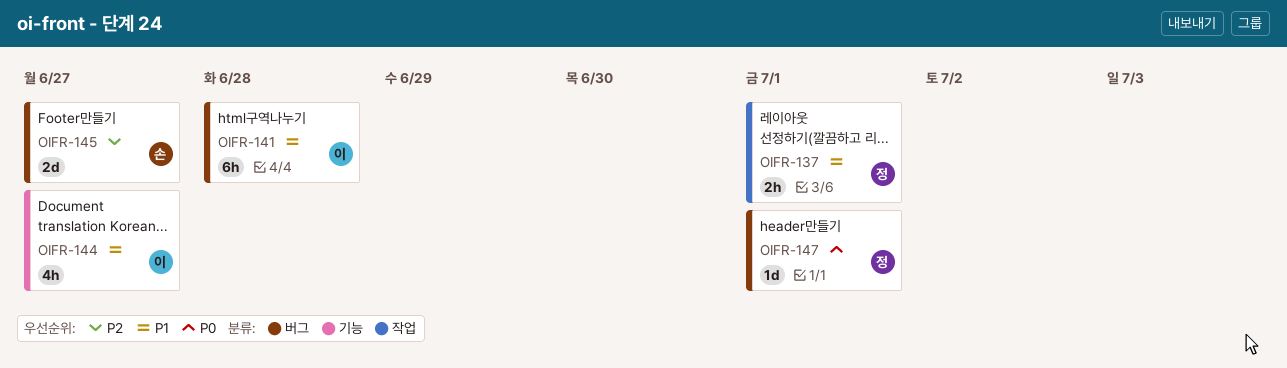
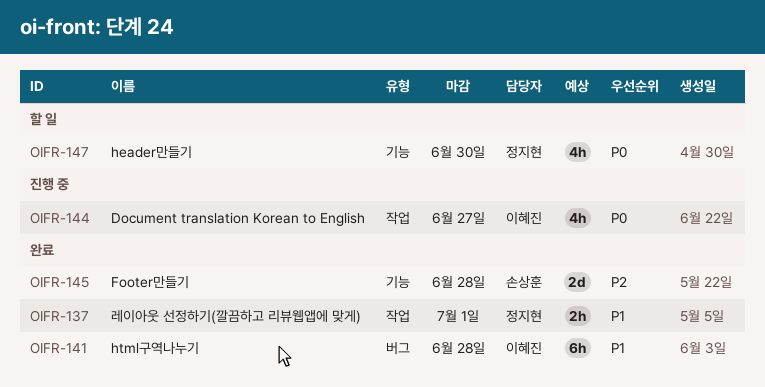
OIFR-144, priority: P1 -> P0
OIFR-144, label: 기능 -> 작업
OIFR-145, label: 버그 -> 기능
OIFR-145, due: Jun 27 -> Jun 28
OIFR-147, label: 버그 -> 기능
OIFR-147, estimate: 1d -> 4h
OIFR-147, due: Jul 1 -> Jun 30

